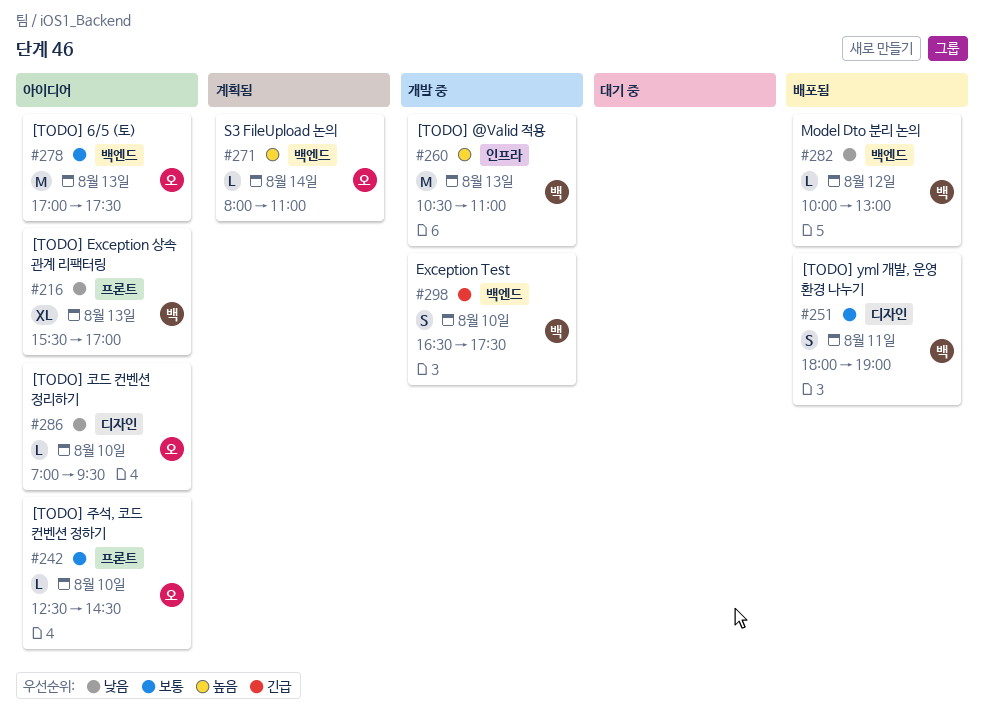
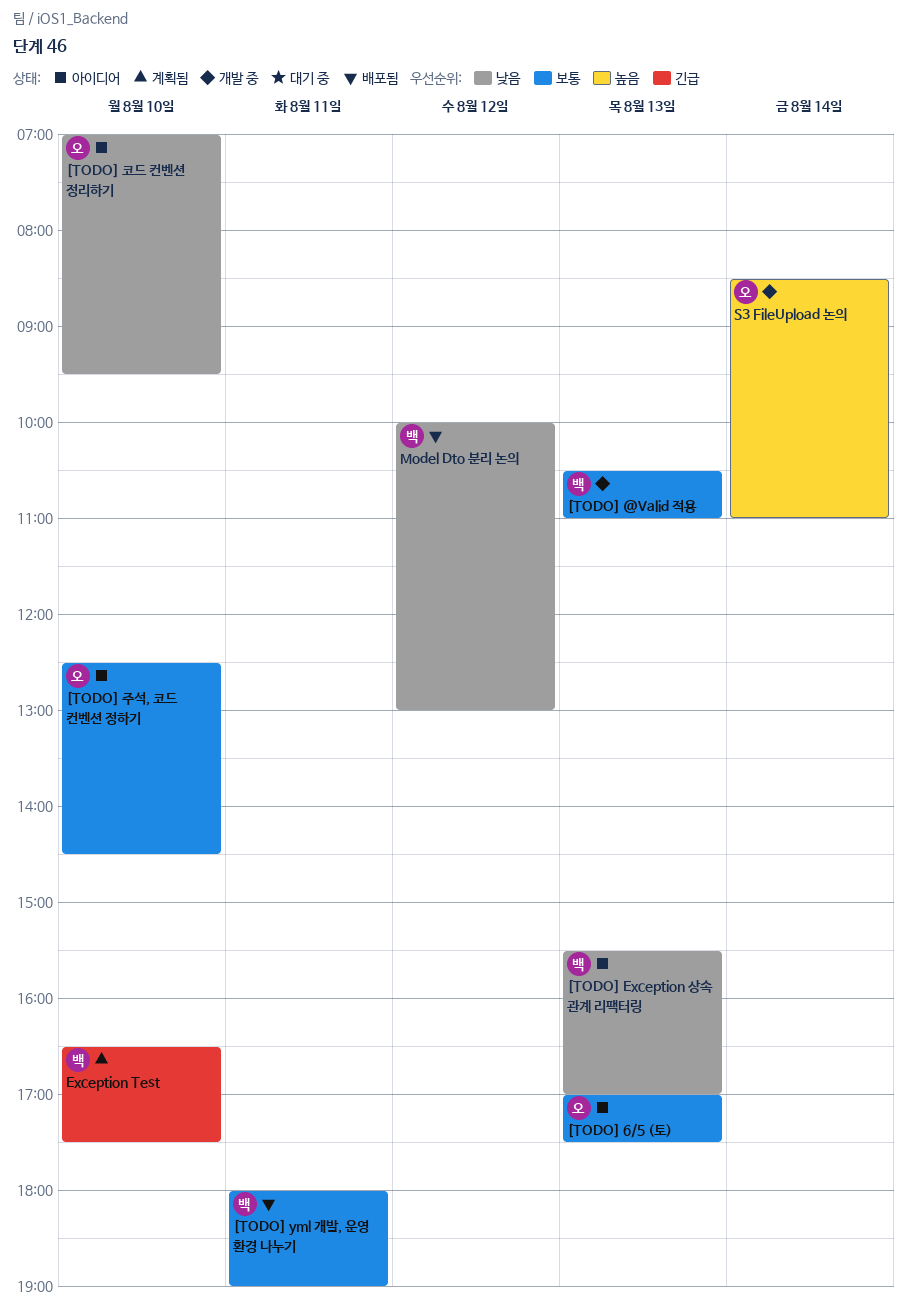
[TODO] @Valid 적용, priority: 높음 -> 보통
Exception Test, status: 개발 중 -> 계획됨
S3 FileUpload 논의, status: 계획됨 -> 개발 중
S3 FileUpload 논의, begins: 08:00 -> 08:30

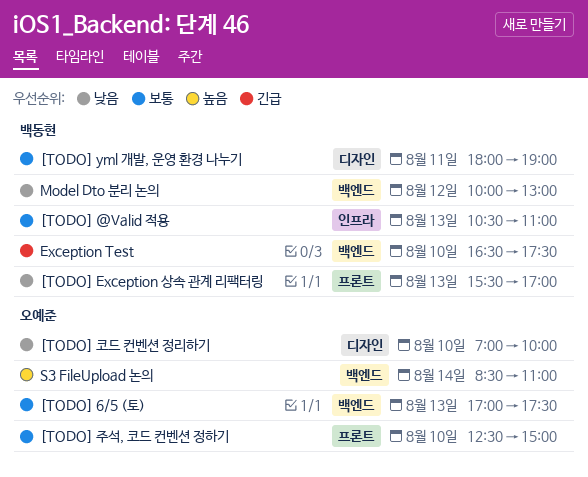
[TODO] 주석, 코드 컨벤션 정하기, ends: 14:30 -> 15:00
[TODO] 코드 컨벤션 정리하기, ends: 09:30 -> 10:00

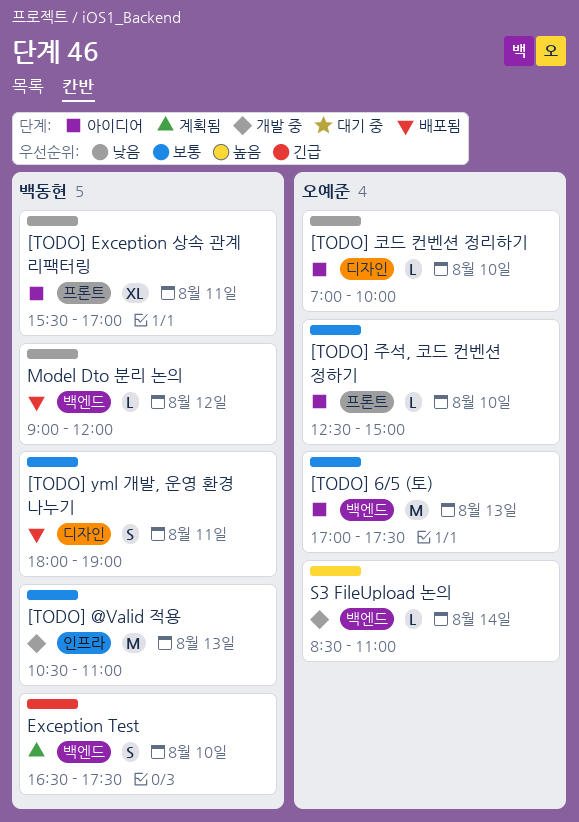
[TODO] Exception 상속 관계 리팩터링, day: Aug 13 -> Aug 11
Model Dto 분리 논의, begins: 10:00 -> 09:00
Model Dto 분리 논의, ends: 13:00 -> 12:00

